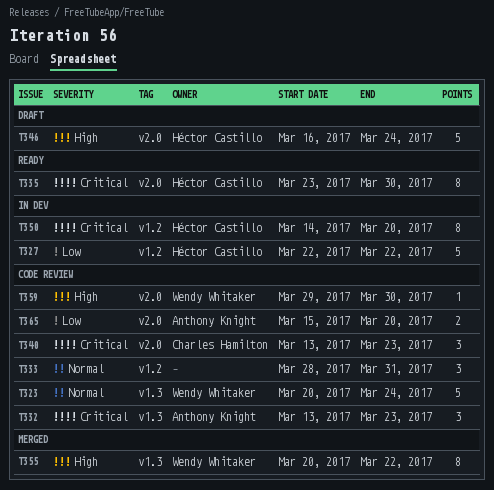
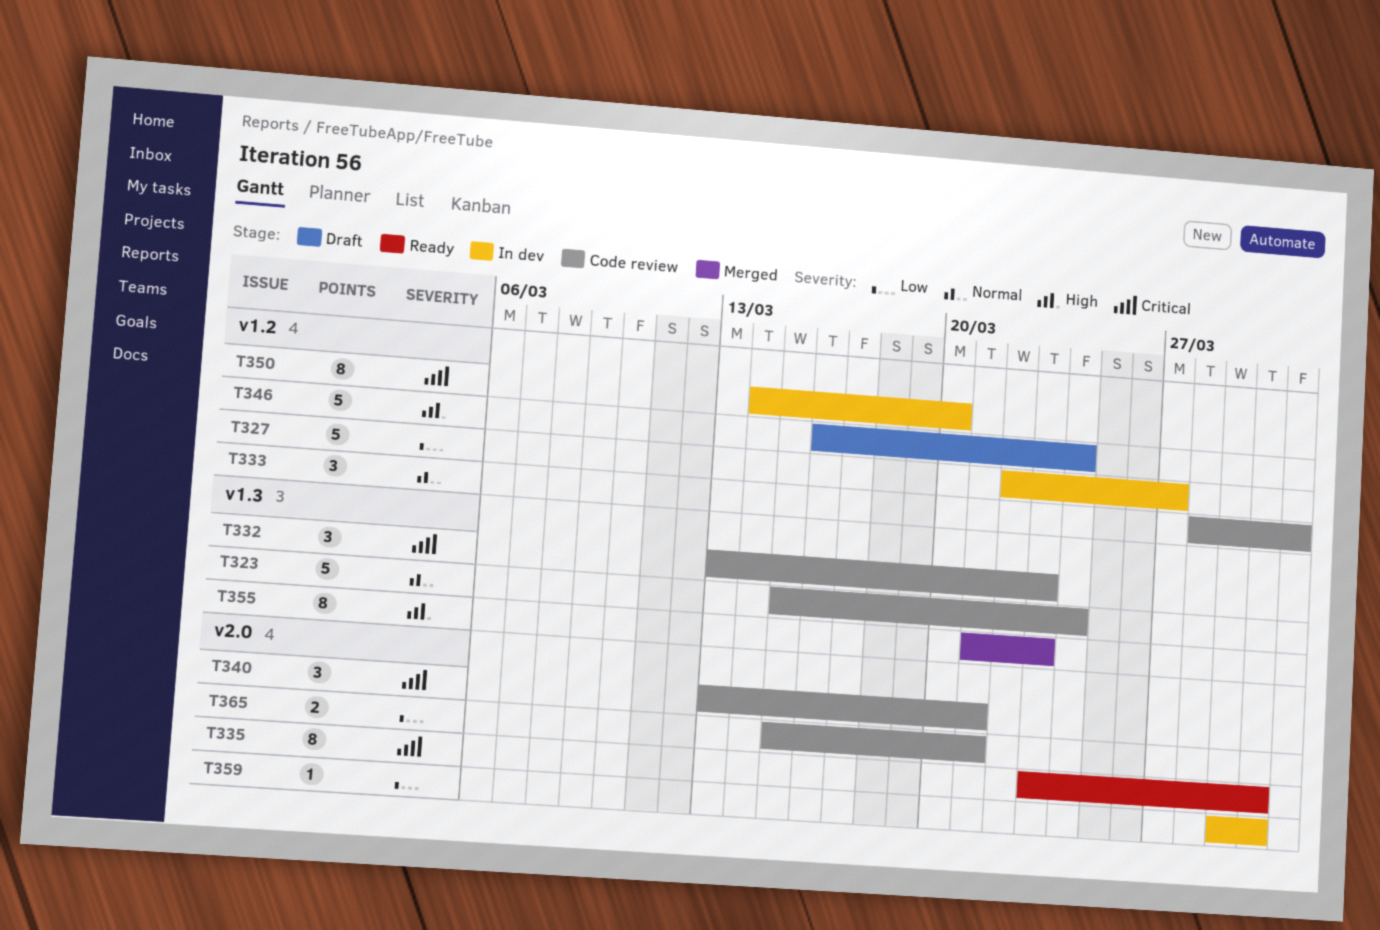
T323, start: Mar 20 -> Mar 15
T327, due: Mar 22 -> Mar 27
T340, due: Mar 23 -> Mar 21
T346, label: v2.0 -> v1.2
T355, start: Mar 20 -> Mar 21
T355, due: Mar 22 -> Mar 23
T359, status: Code review -> In dev
T359, priority: High -> Low
T365, due: Mar 20 -> Mar 21

